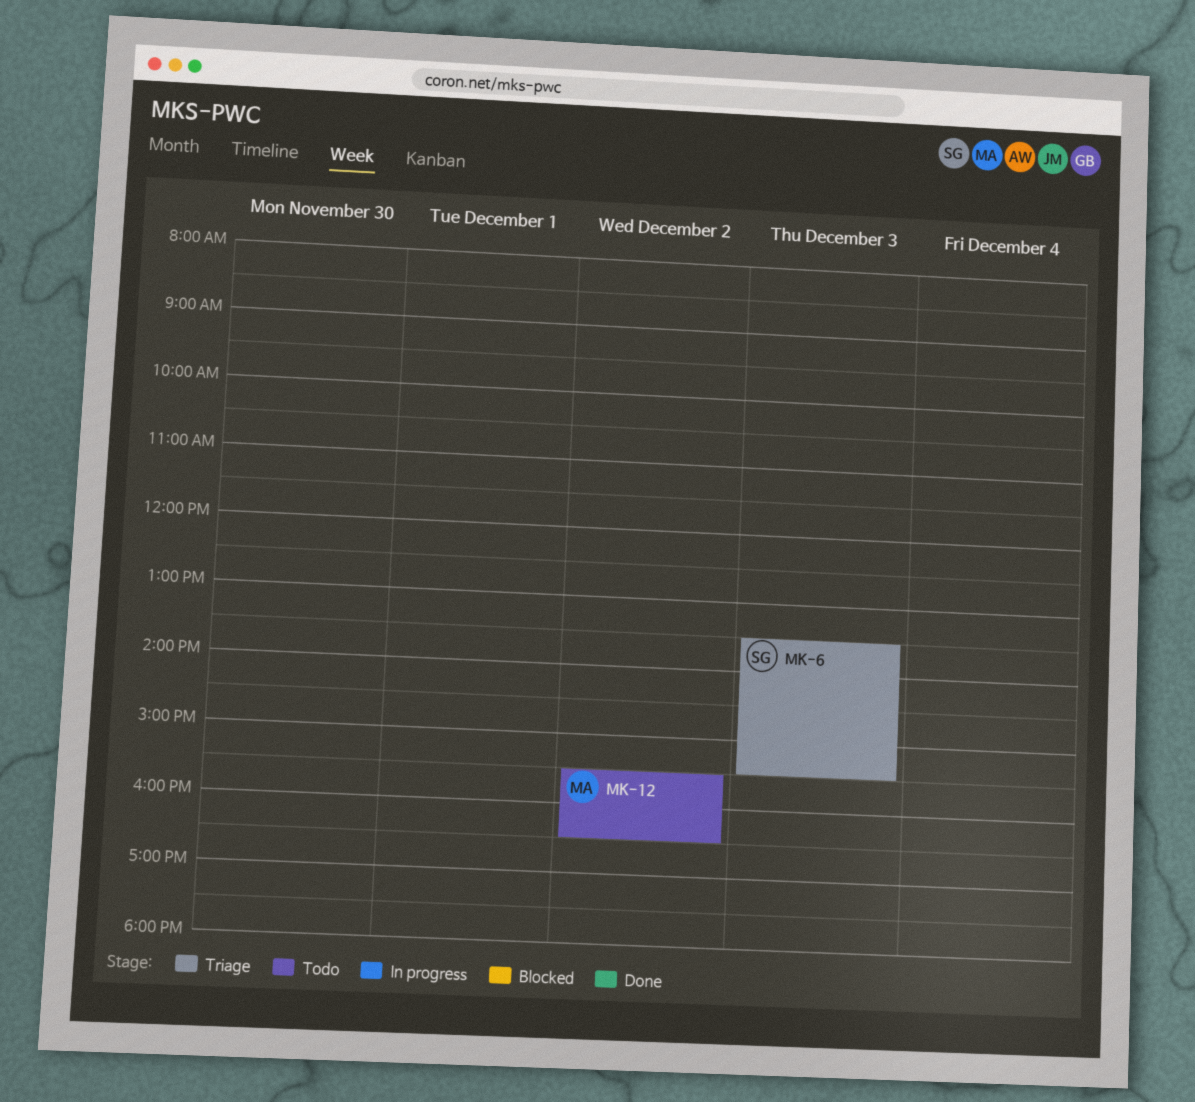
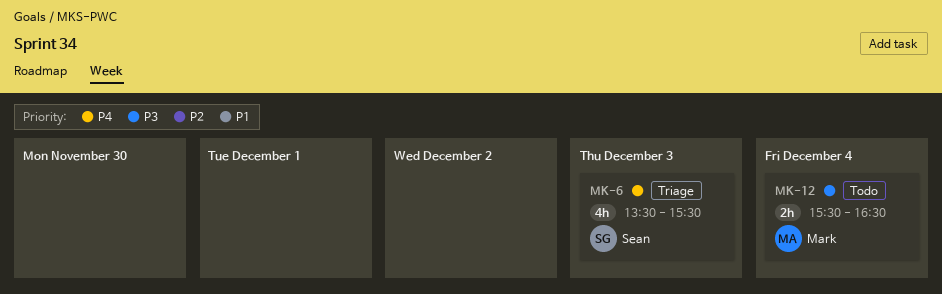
MK-12, day: Dec 2 -> Dec 4

